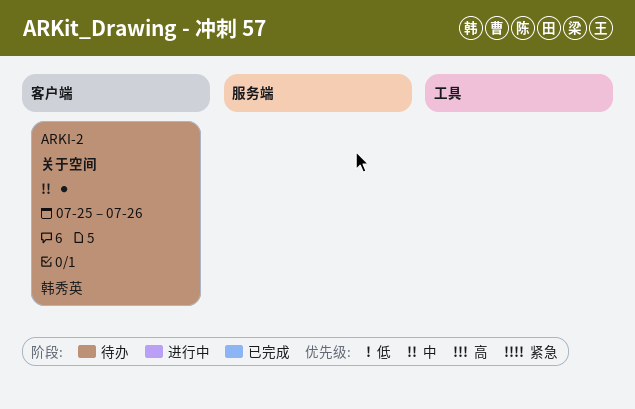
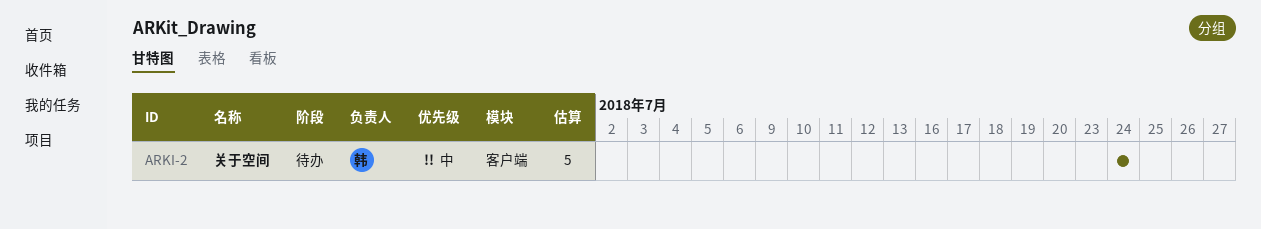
ARKI-2, estimate: 1 -> 5
ARKI-2, start: Jul 25 -> Jul 24
ARKI-2, due: Jul 26 -> Jul 24

